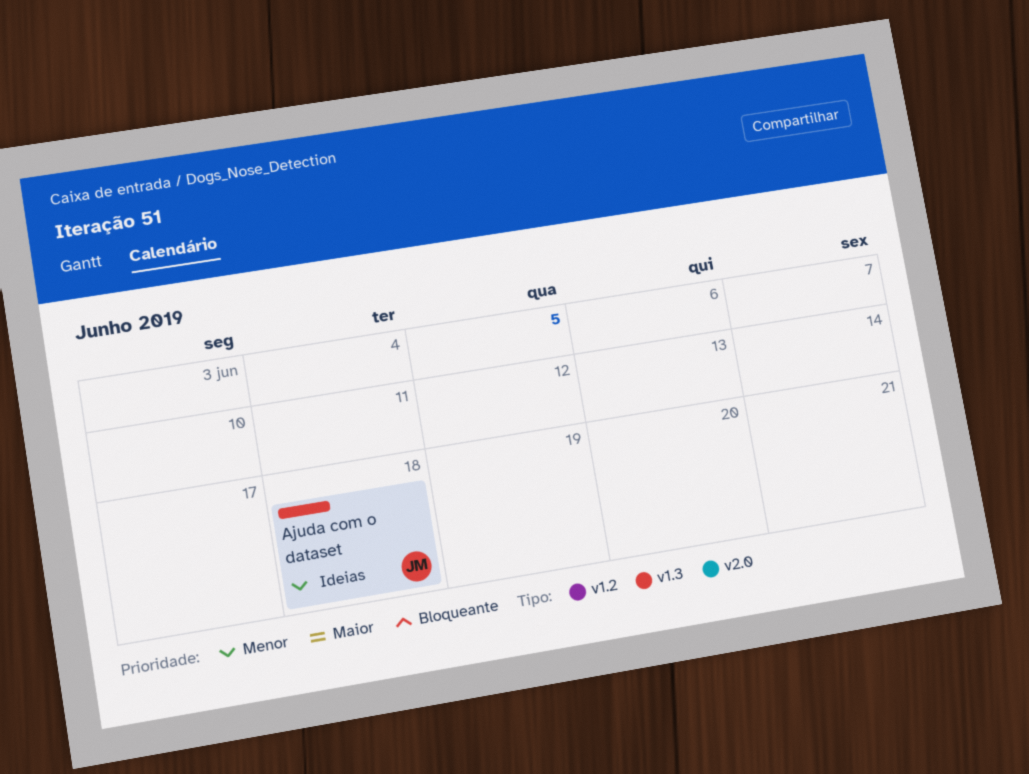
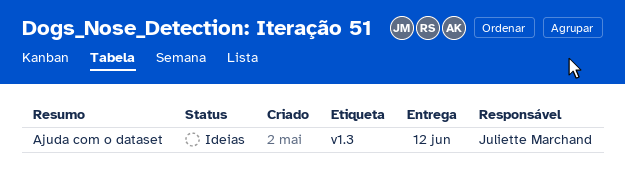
Ajuda com o dataset, due: Jun 18 -> Jun 12

